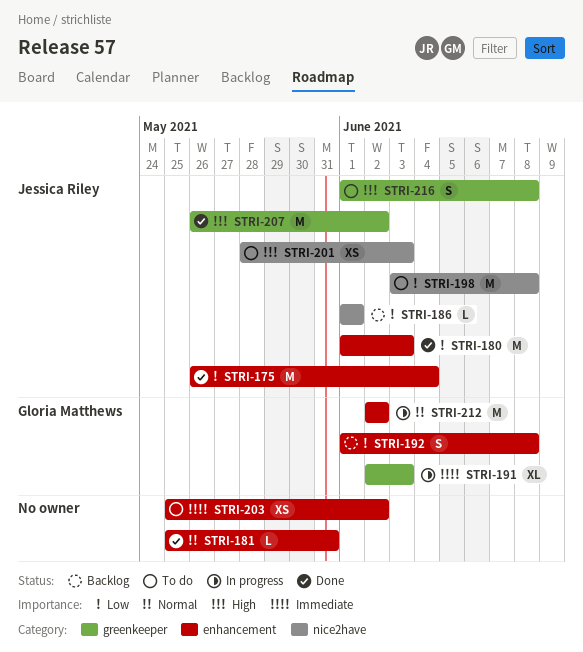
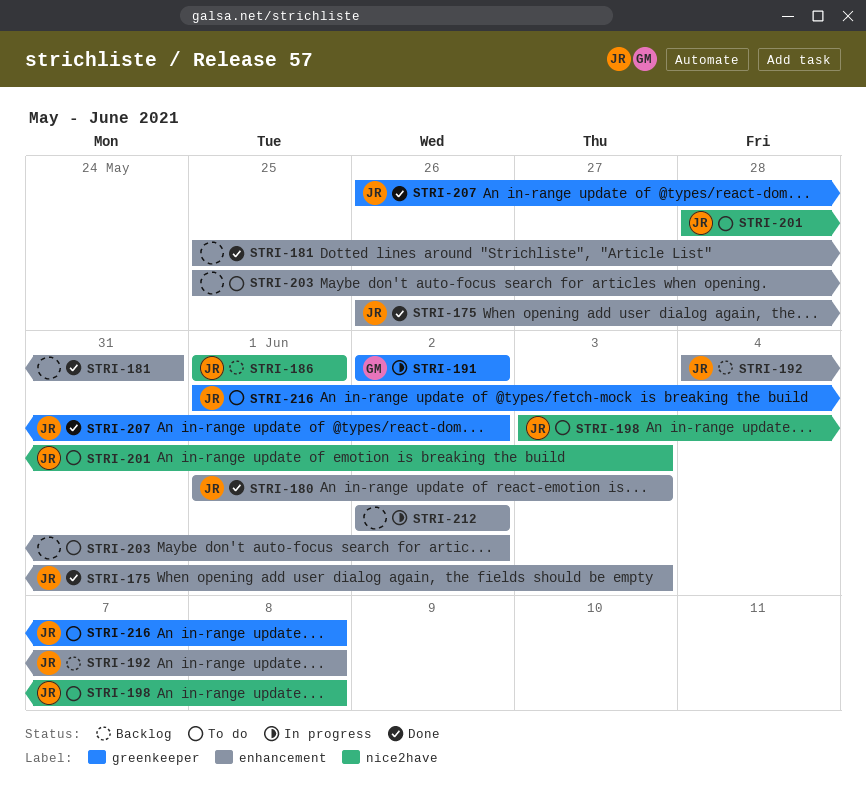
STRI-175, due: Jun 4 -> Jun 3
STRI-191, due: Jun 3 -> Jun 2
STRI-192, owner: Gloria Matthews -> Jessica Riley
STRI-192, start: Jun 1 -> Jun 4
STRI-212, owner: Gloria Matthews -> none

